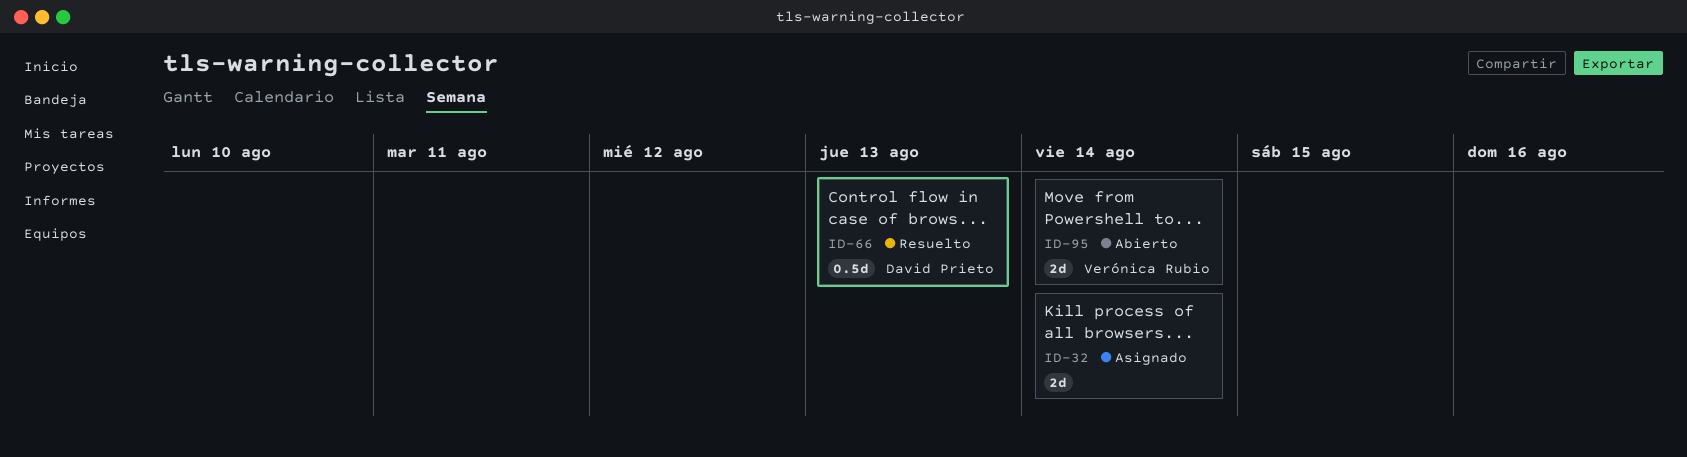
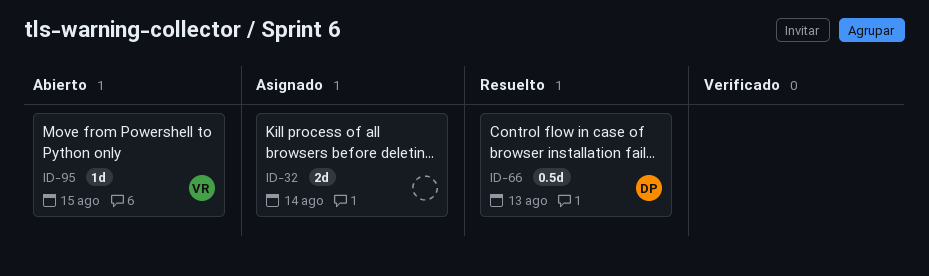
ID-95, estimate: 2d -> 1d
ID-95, due: Aug 14 -> Aug 15

